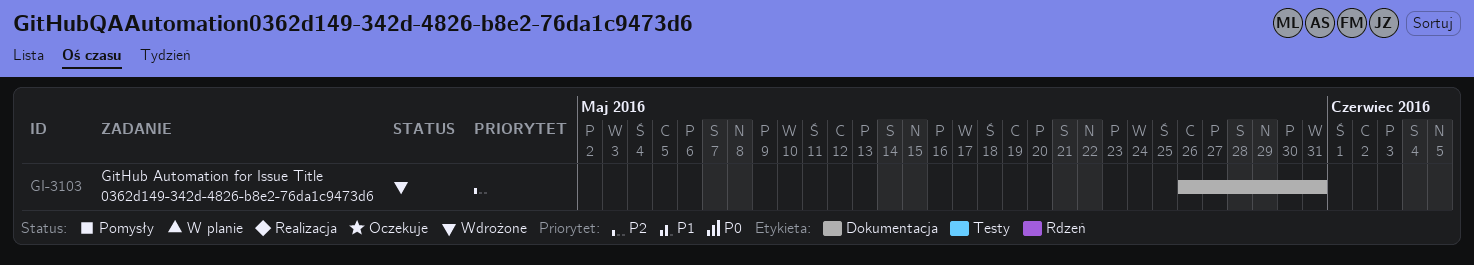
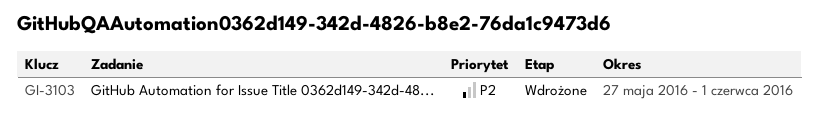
GI-3103, start: May 26 -> May 27
GI-3103, due: May 31 -> Jun 1

